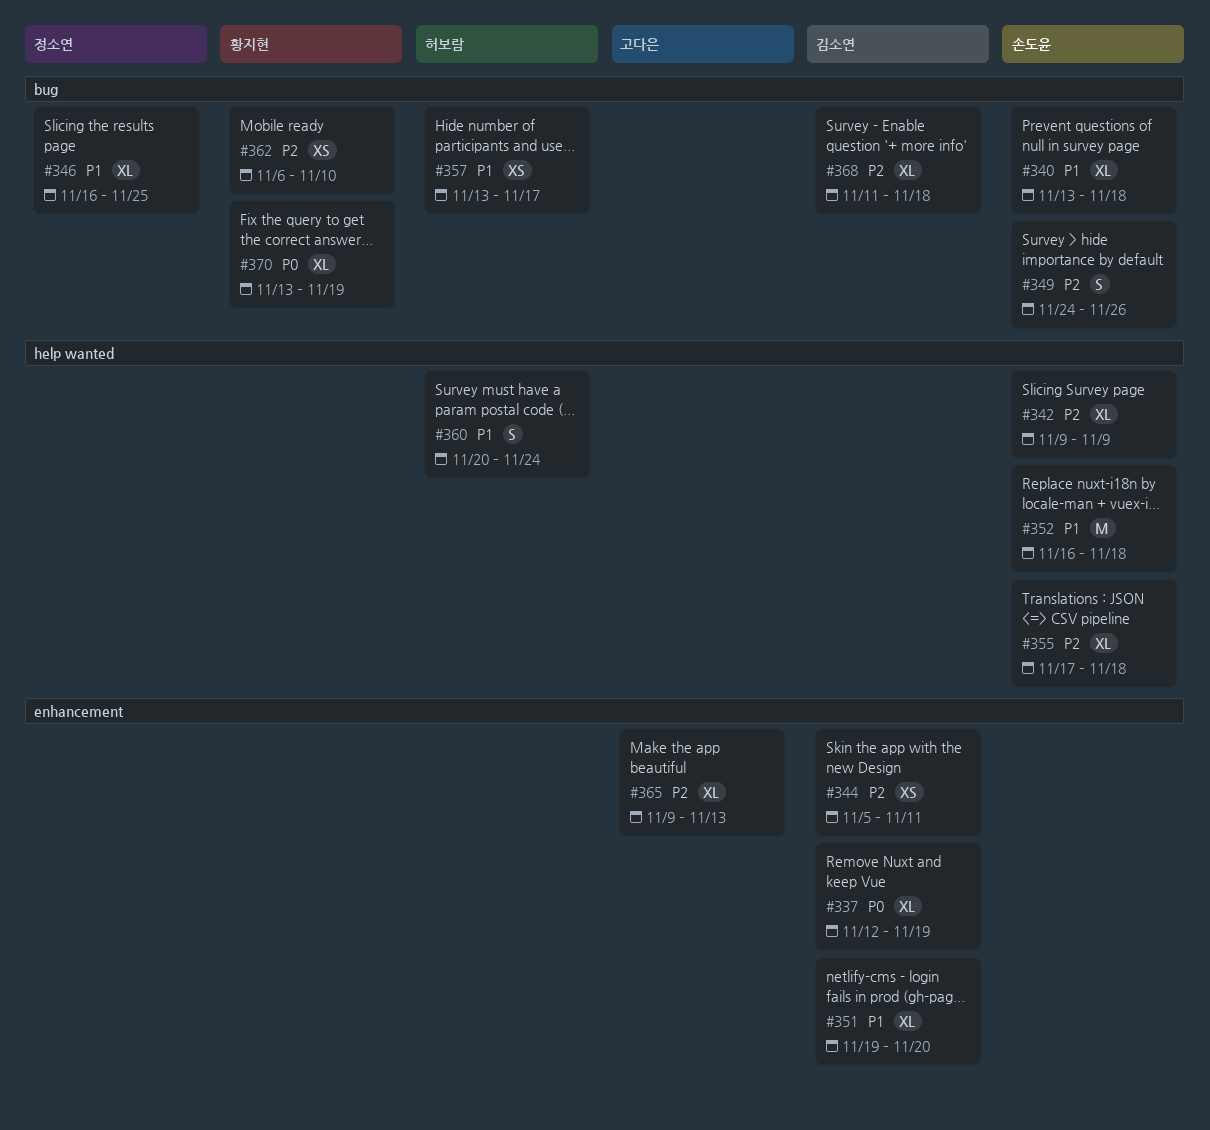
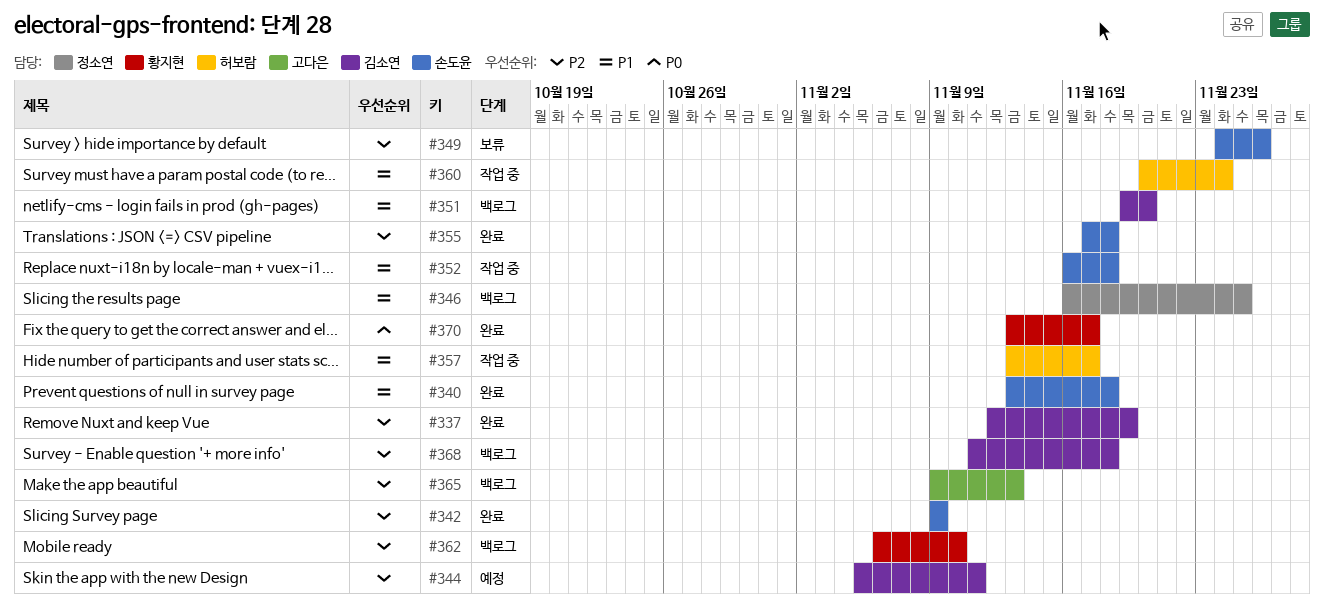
#337, priority: P0 -> P2
#370, due: Nov 19 -> Nov 17

